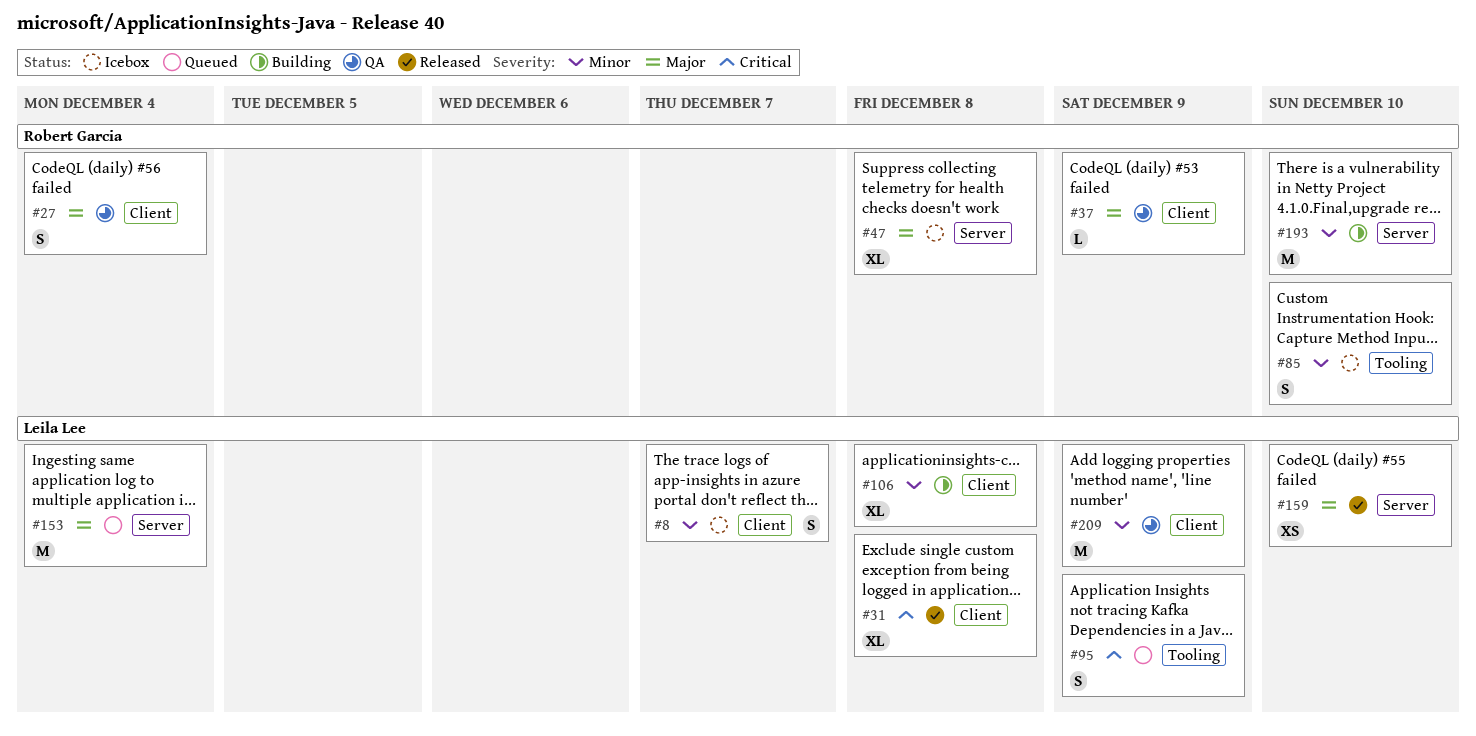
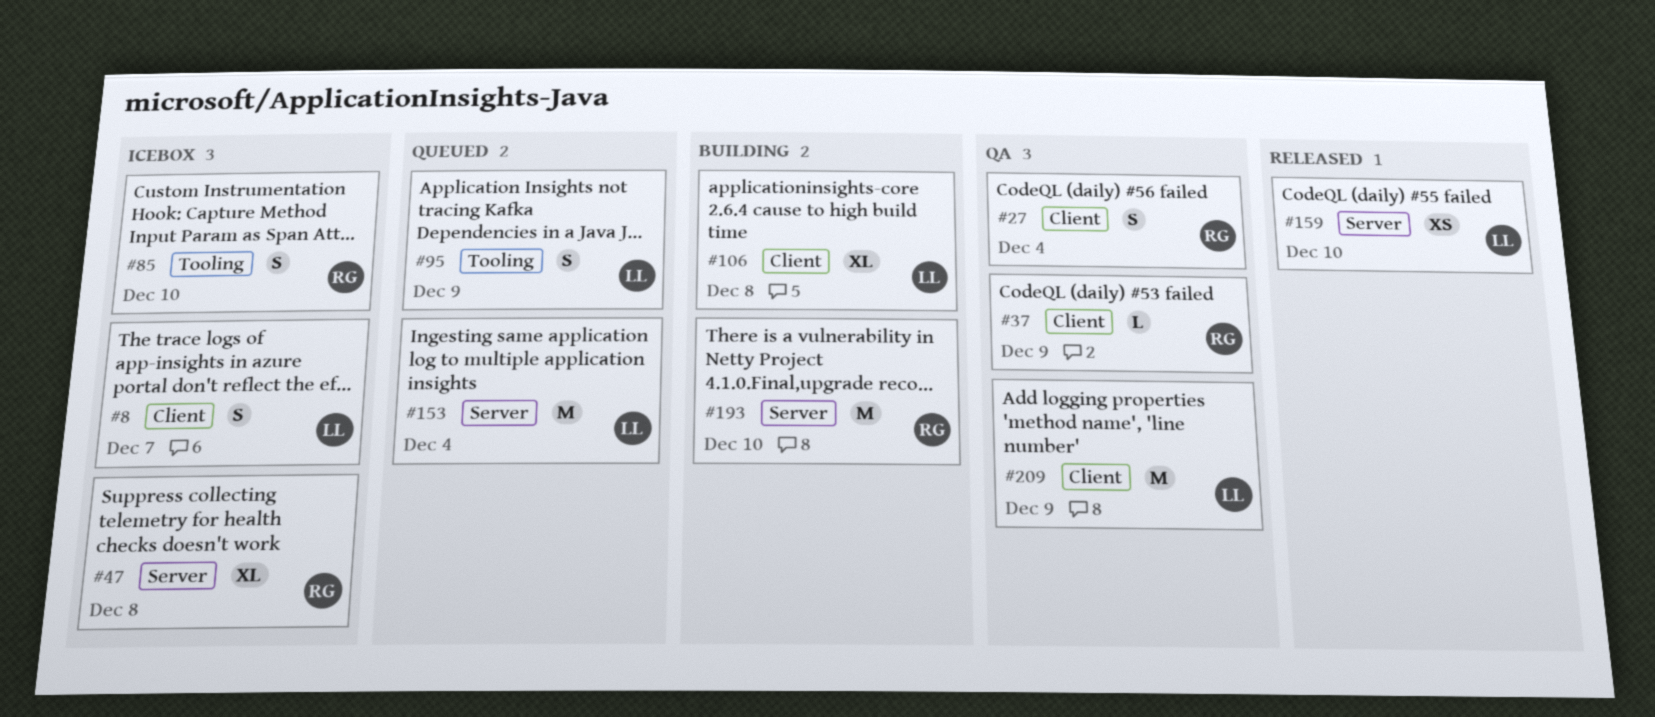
#31: present -> none

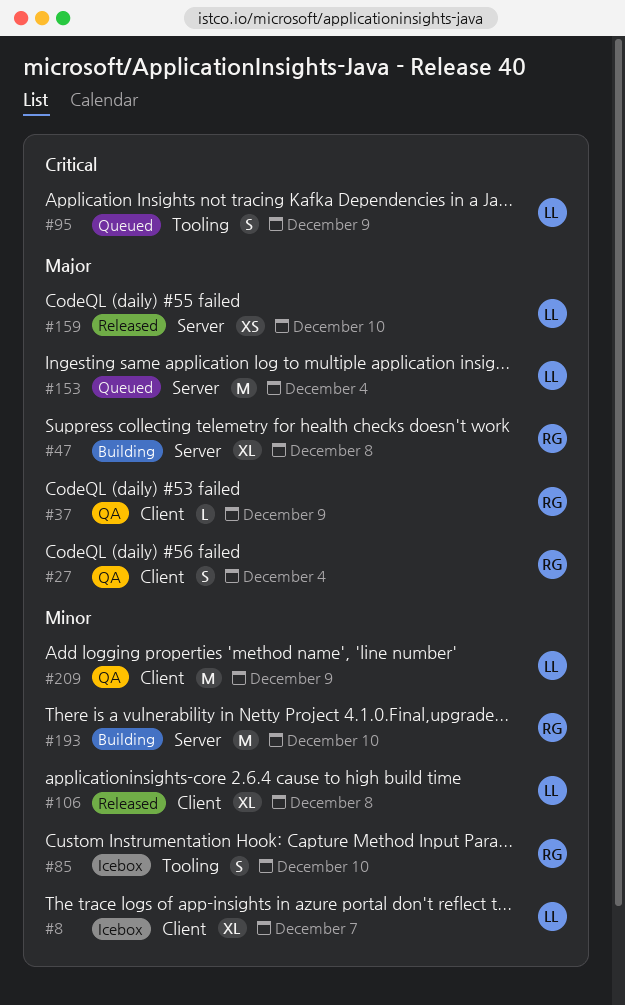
#8, estimate: S -> XL
#47, status: Icebox -> Building
#106, status: Building -> Released

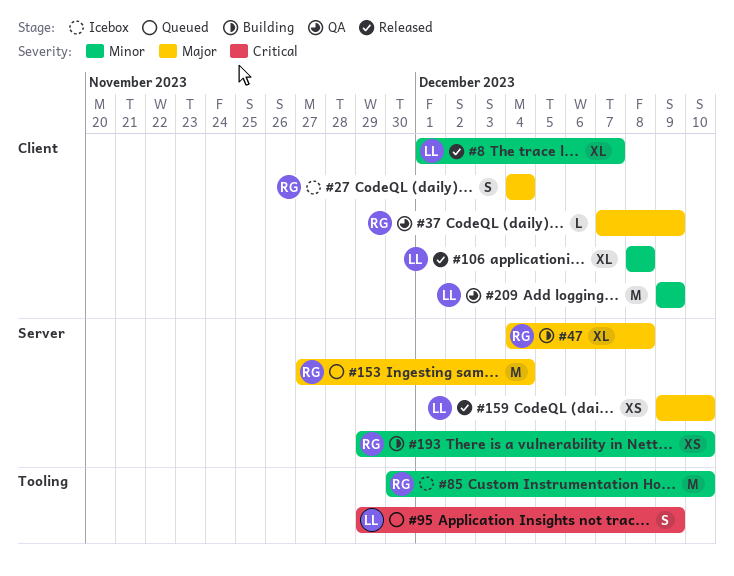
#8, status: Icebox -> Released
#27, status: QA -> Icebox
#85, estimate: S -> M
#153, owner: LL -> RG
#193, estimate: M -> XS

